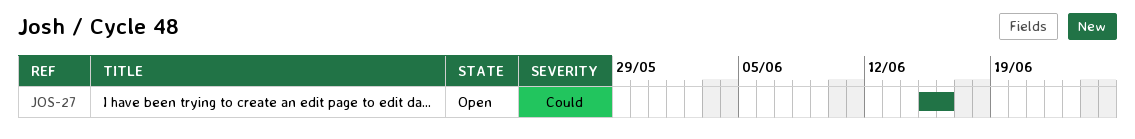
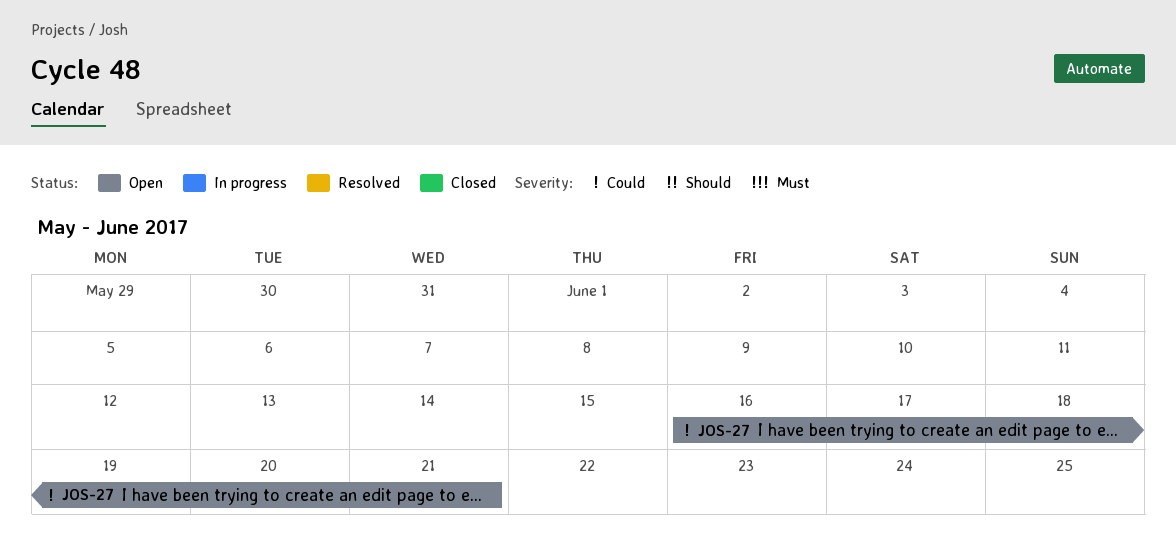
JOS-27, start: Jun 15 -> Jun 16
JOS-27, due: Jun 16 -> Jun 21

